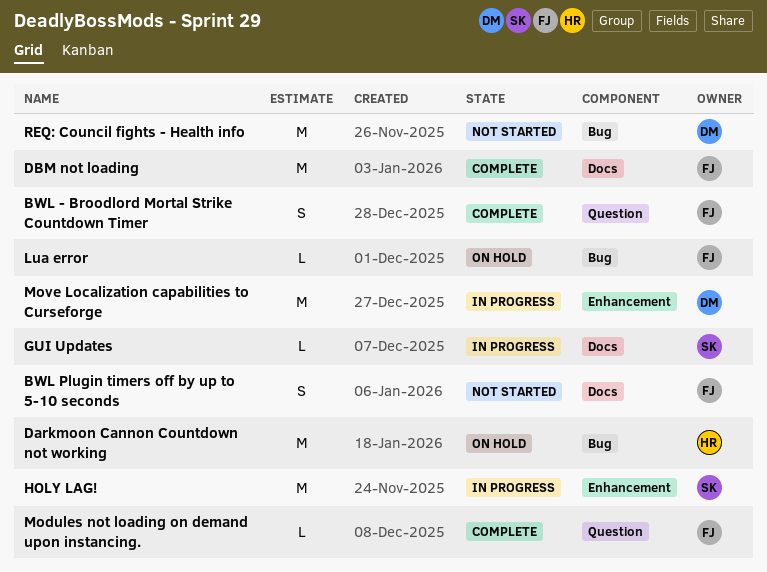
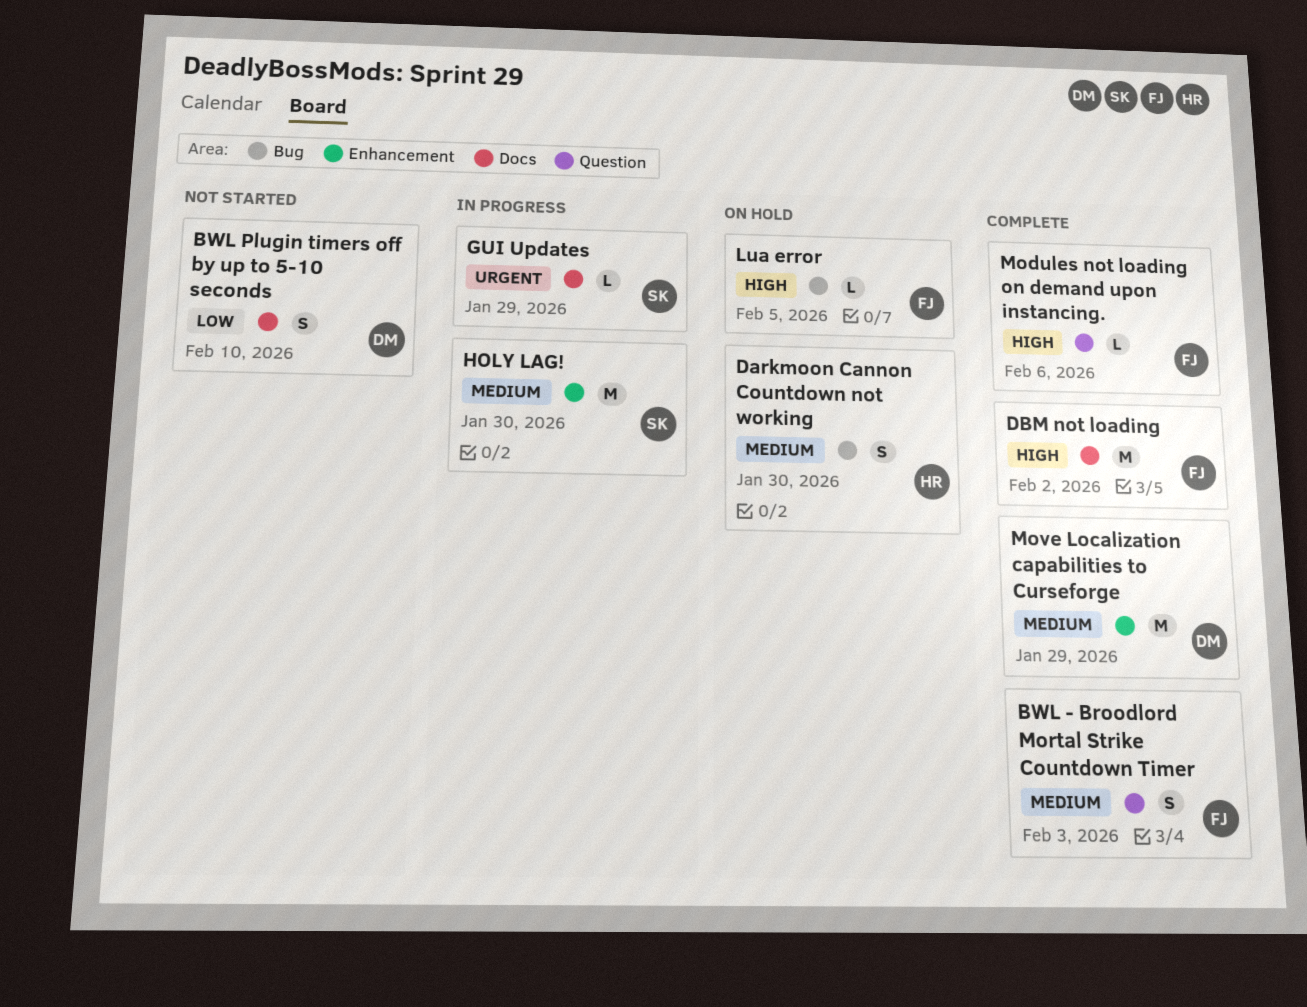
BWL Plugin timers off by up to 5-10 seconds, owner: FJ -> DM
Darkmoon Cannon Countdown not working, estimate: M -> S
Move Localization capabilities to Curseforge, status: In progress -> Complete
REQ: Council fights - Health info: present -> none

